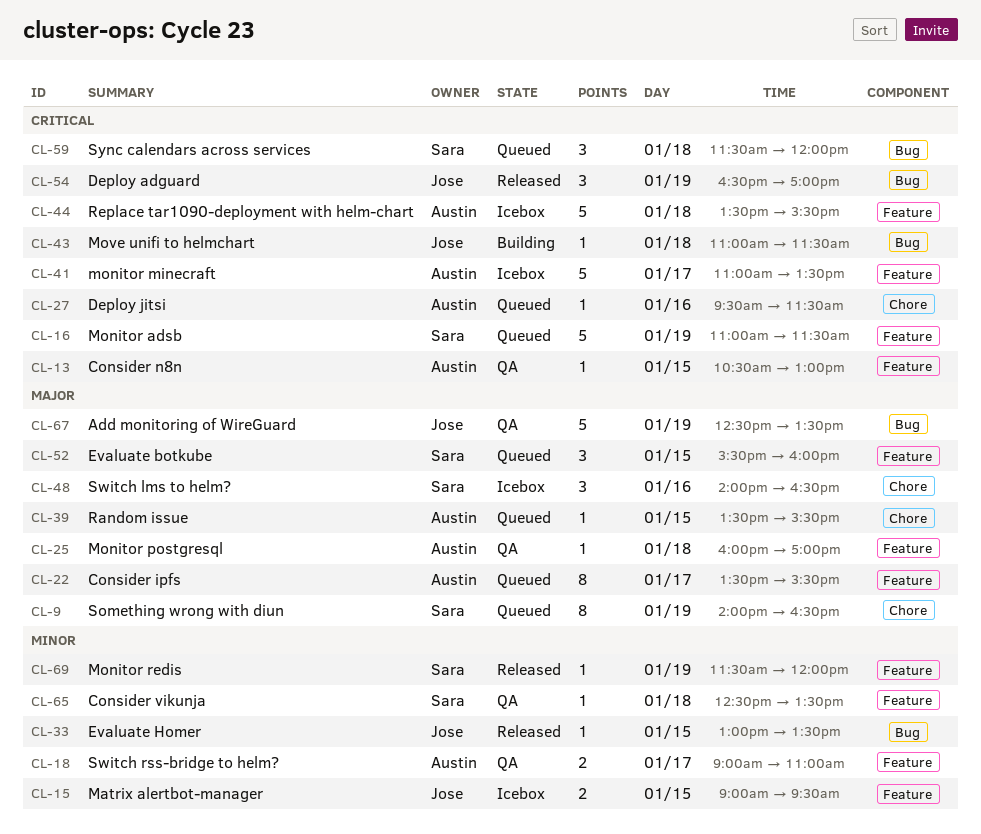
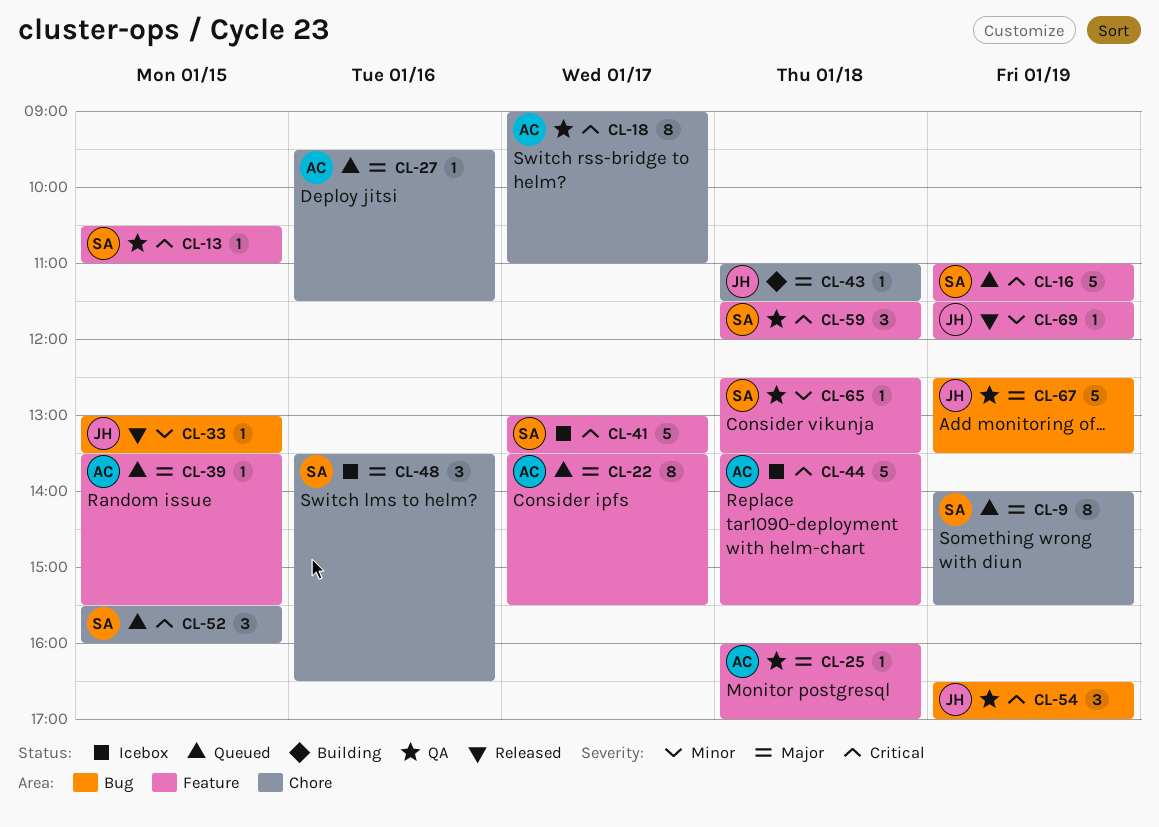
CL-9, ends: 16:30 -> 15:30
CL-13, owner: Austin -> Sara
CL-13, ends: 13:00 -> 11:00
CL-15: present -> none
CL-18, priority: Minor -> Critical
CL-18, label: Feature -> Chore
CL-18, estimate: 2 -> 8
CL-27, priority: Critical -> Major
CL-39, label: Chore -> Feature
CL-41, owner: Austin -> Sara
CL-41, begins: 11:00 -> 13:00
CL-43, priority: Critical -> Major
CL-43, label: Bug -> Chore
CL-48, begins: 14:00 -> 13:30
CL-52, priority: Major -> Critical
CL-52, label: Feature -> Chore
CL-54, status: Released -> QA
CL-59, status: Queued -> QA
CL-59, label: Bug -> Feature
CL-69, owner: Sara -> Jose

